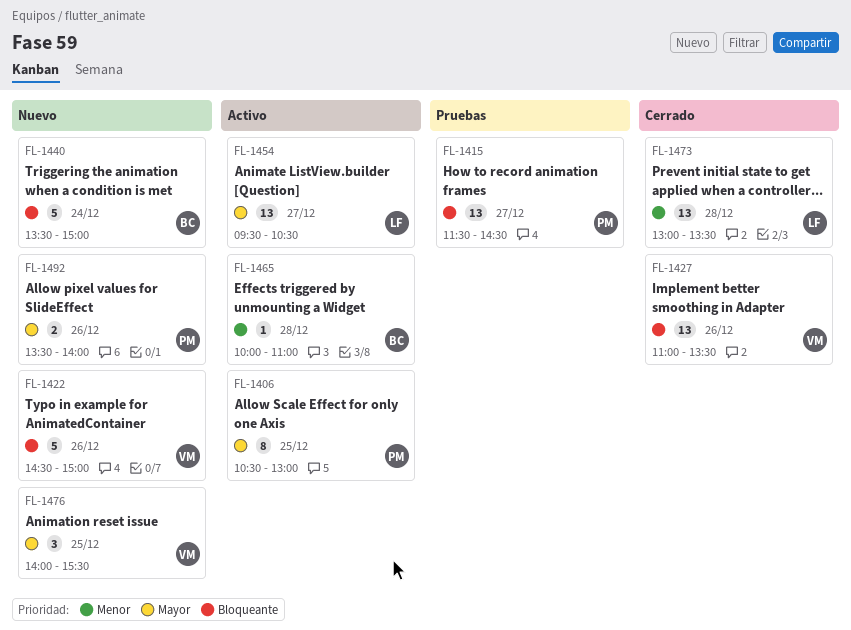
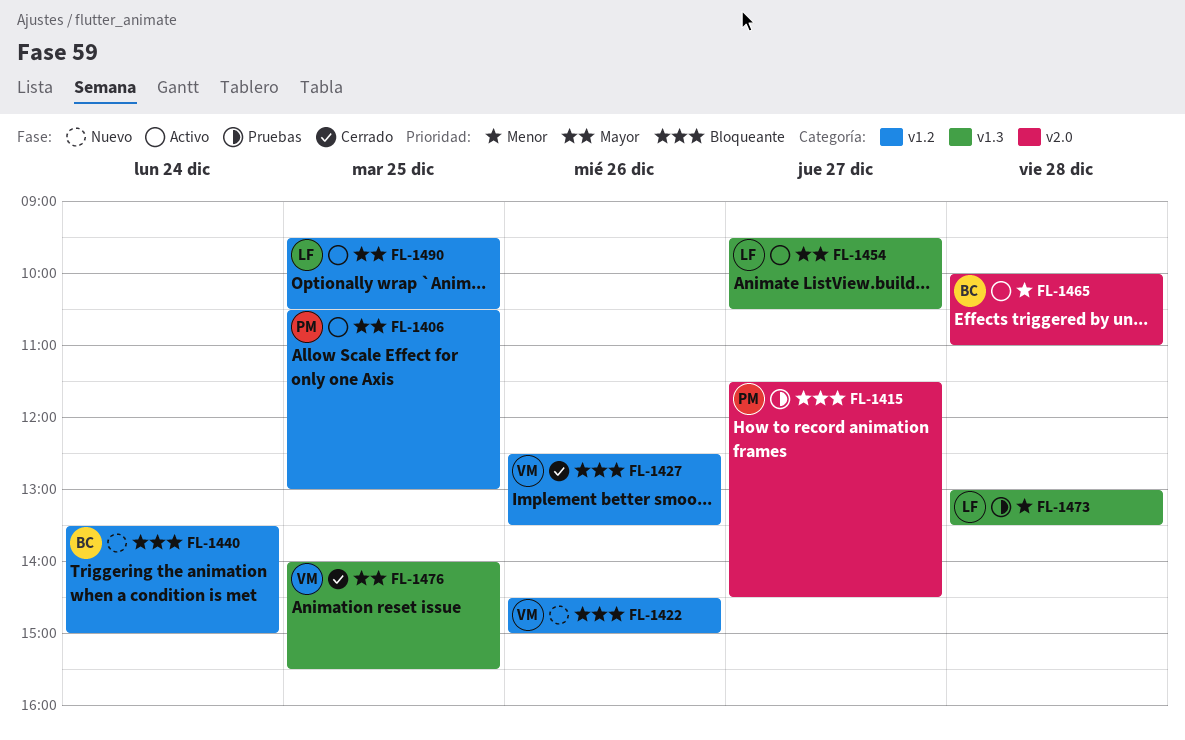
FL-1427, begins: 11:00 -> 12:30
FL-1473, status: Cerrado -> Pruebas
FL-1476, status: Nuevo -> Cerrado
FL-1490: none -> present
FL-1492: present -> none

